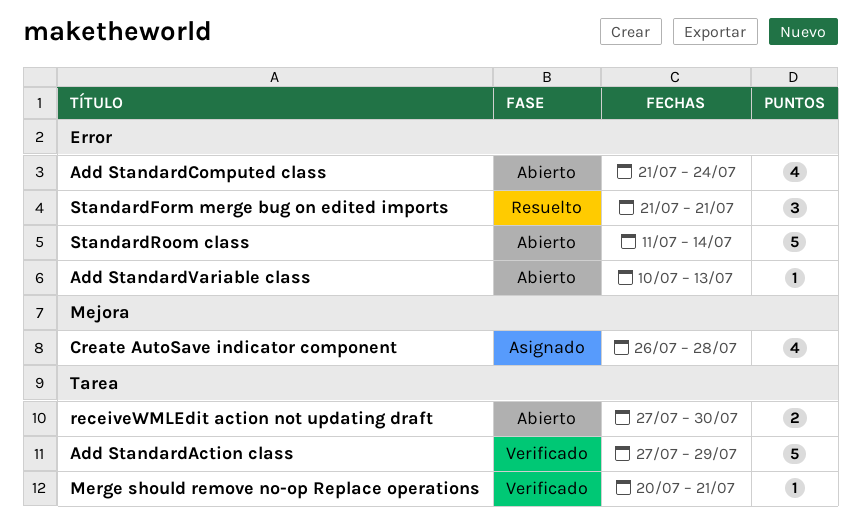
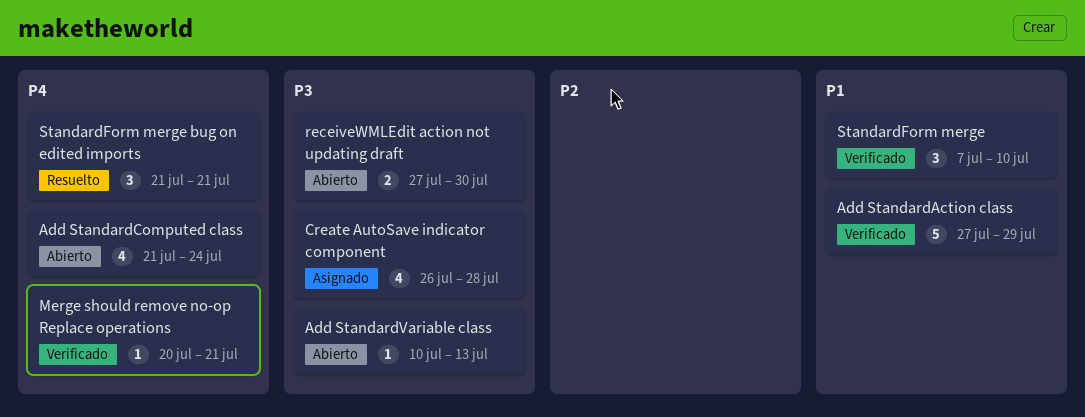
StandardForm merge: none -> present
StandardRoom class: present -> none

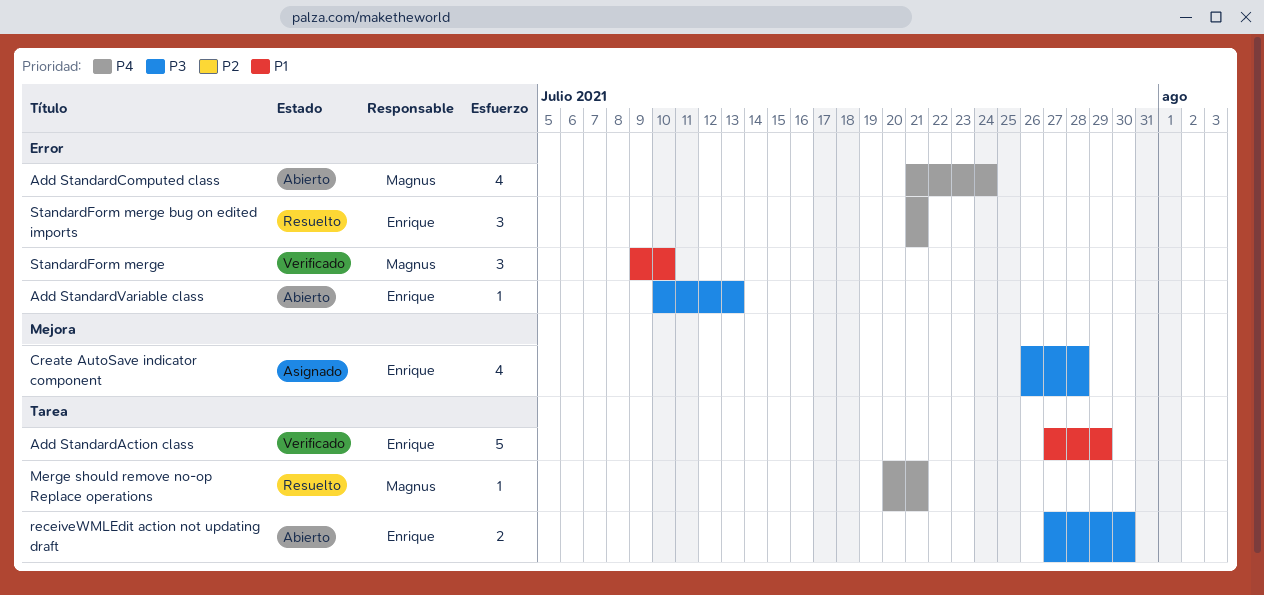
Merge should remove no-op Replace operations, status: Verificado -> Resuelto
StandardForm merge, start: Jul 7 -> Jul 9

